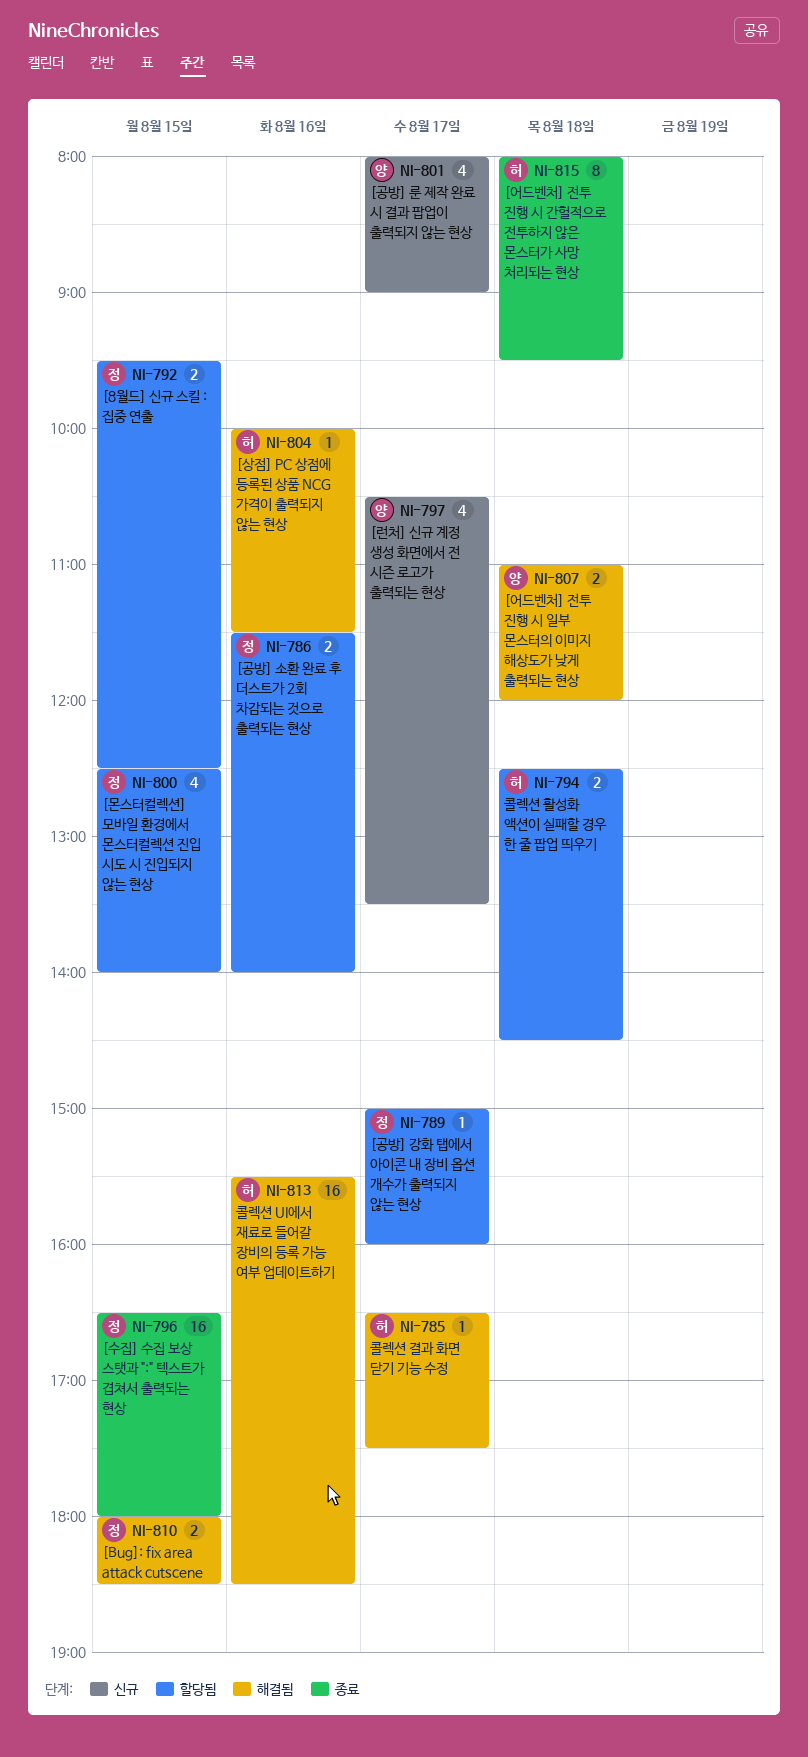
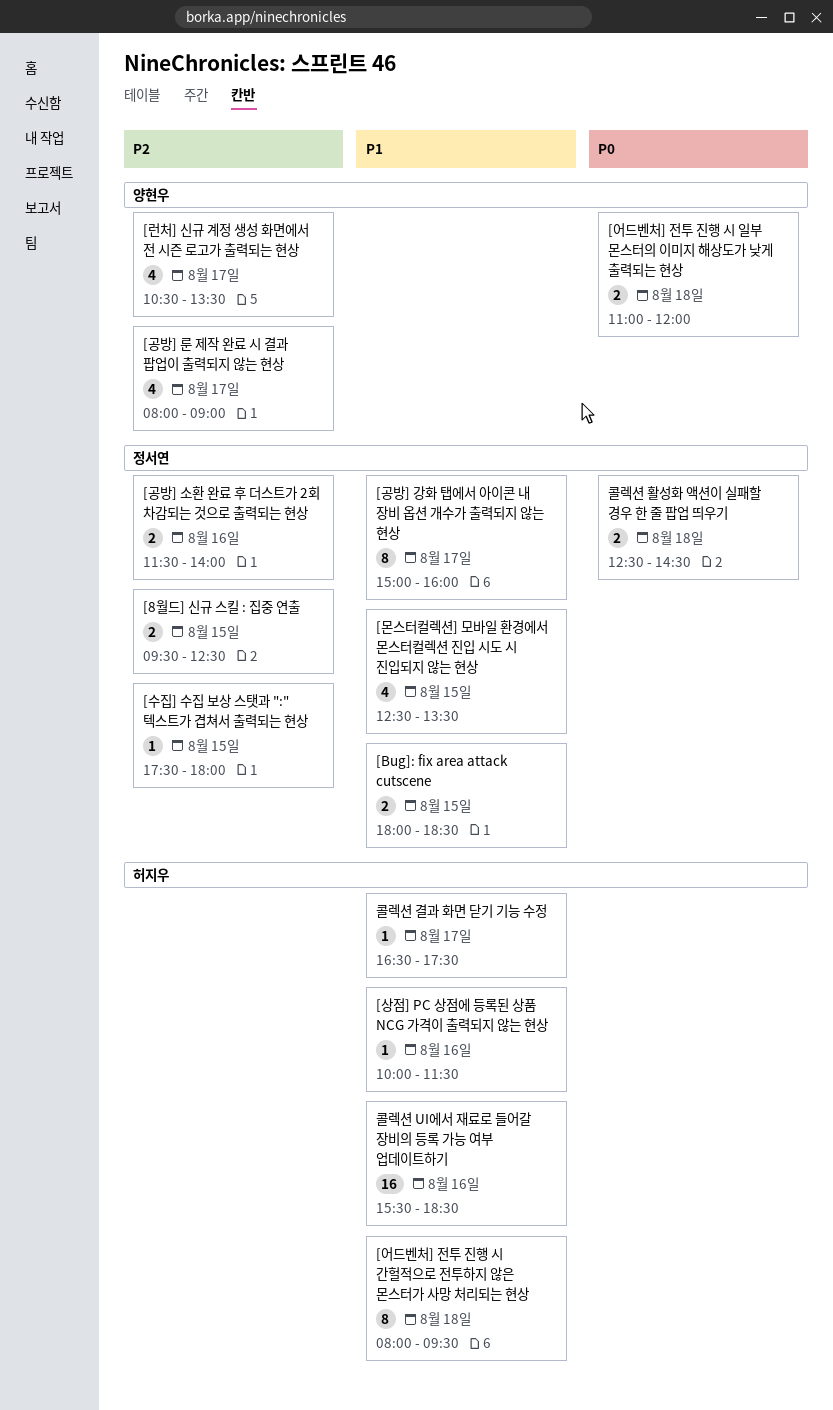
[공방] 강화 탭에서 아이콘 내 장비 옵션 개수가 출력되지 않는 현상, estimate: 1 -> 8
[몬스터컬렉션] 모바일 환경에서 몬스터컬렉션 진입 시도 시 진입되지 않는 현상, ends: 14:00 -> 13:30
[수집] 수집 보상 스탯과 ":" 텍스트가 겹쳐서 출력되는 현상, estimate: 16 -> 1
[수집] 수집 보상 스탯과 ":" 텍스트가 겹쳐서 출력되는 현상, begins: 16:30 -> 17:30
콜렉션 활성화 액션이 실패할 경우 한 줄 팝업 띄우기, owner: 허지우 -> 정서연

